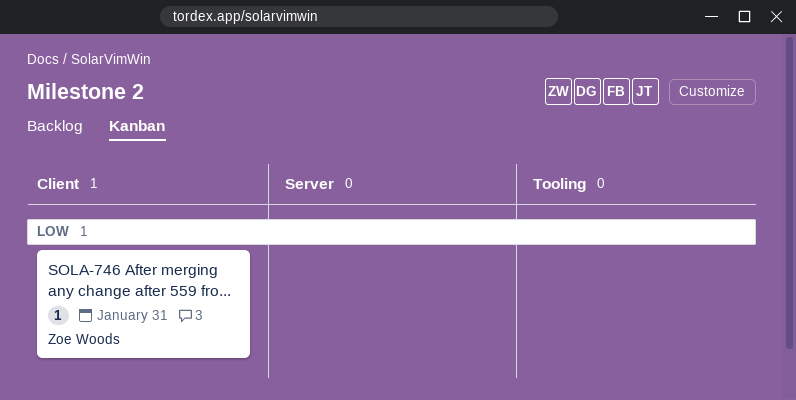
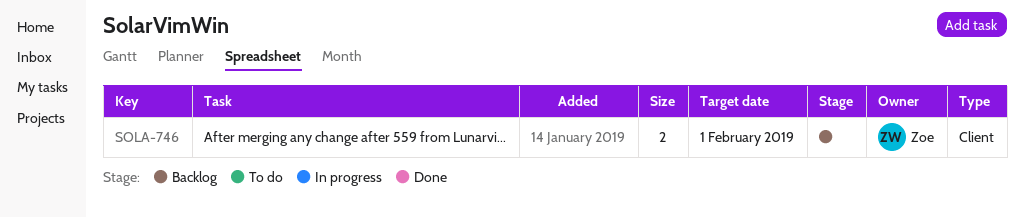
SOLA-746, estimate: 1 -> 2
SOLA-746, due: Jan 31 -> Feb 1

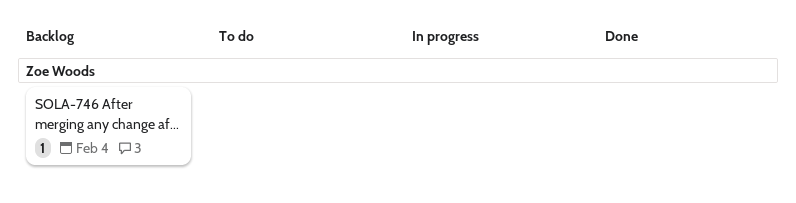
SOLA-746, estimate: 2 -> 1
SOLA-746, due: Feb 1 -> Feb 4

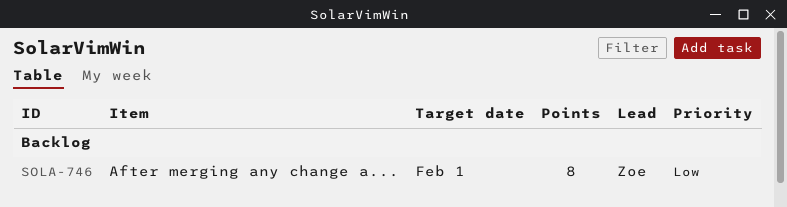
SOLA-746, estimate: 1 -> 8
SOLA-746, due: Feb 4 -> Feb 1

